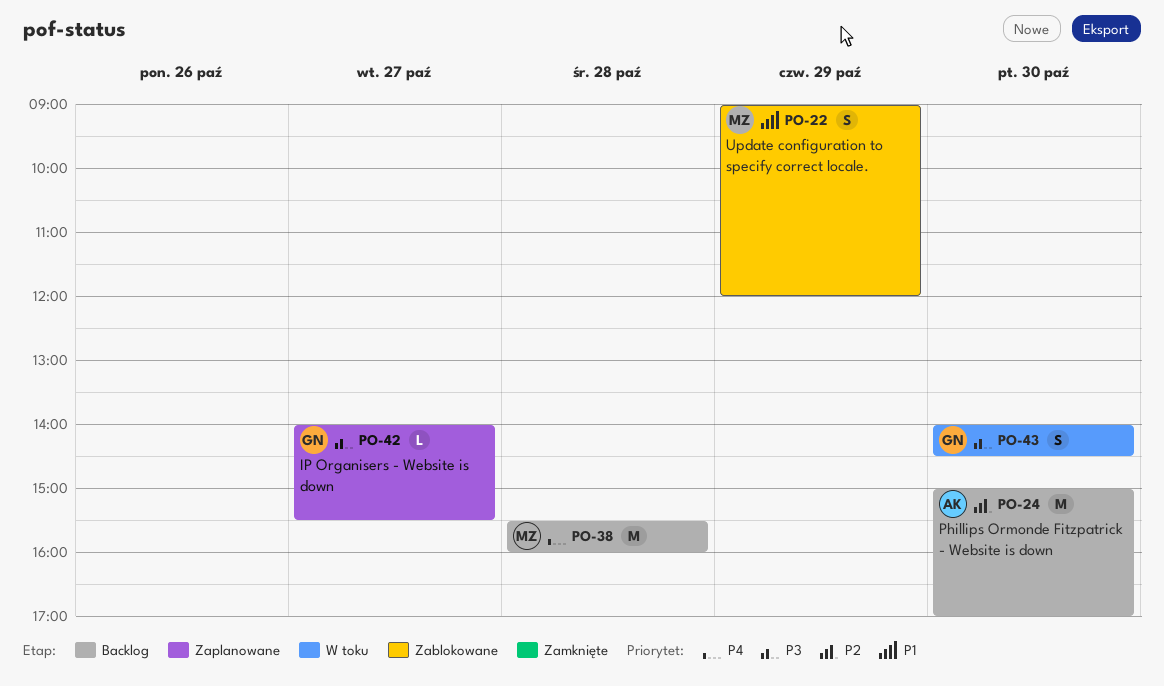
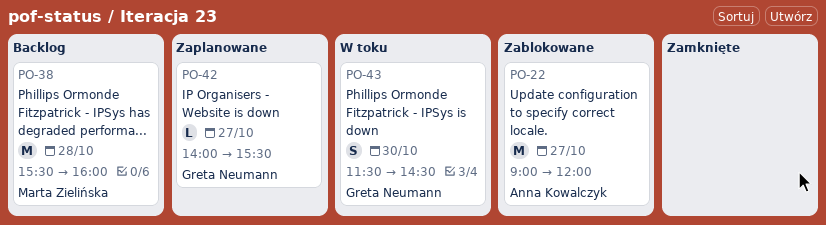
PO-22, owner: Marta Zielińska -> Anna Kowalczyk
PO-22, estimate: S -> M
PO-22, day: Oct 29 -> Oct 27
PO-24: present -> none
PO-43, begins: 14:00 -> 11:30

